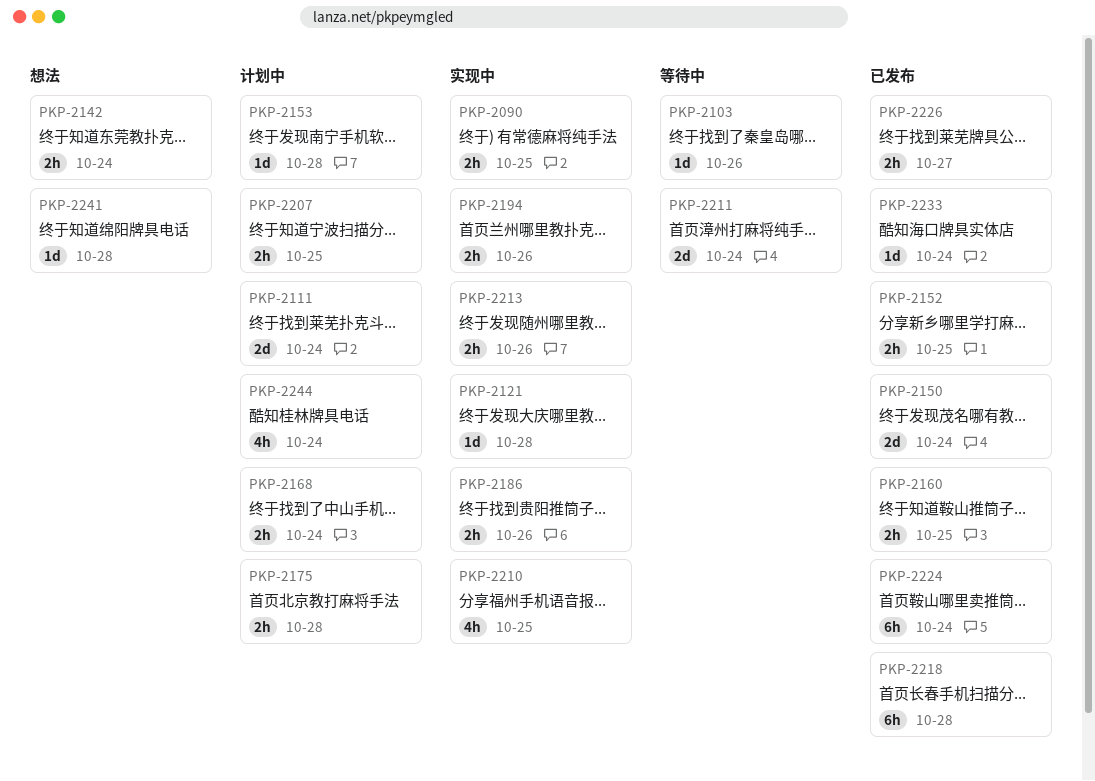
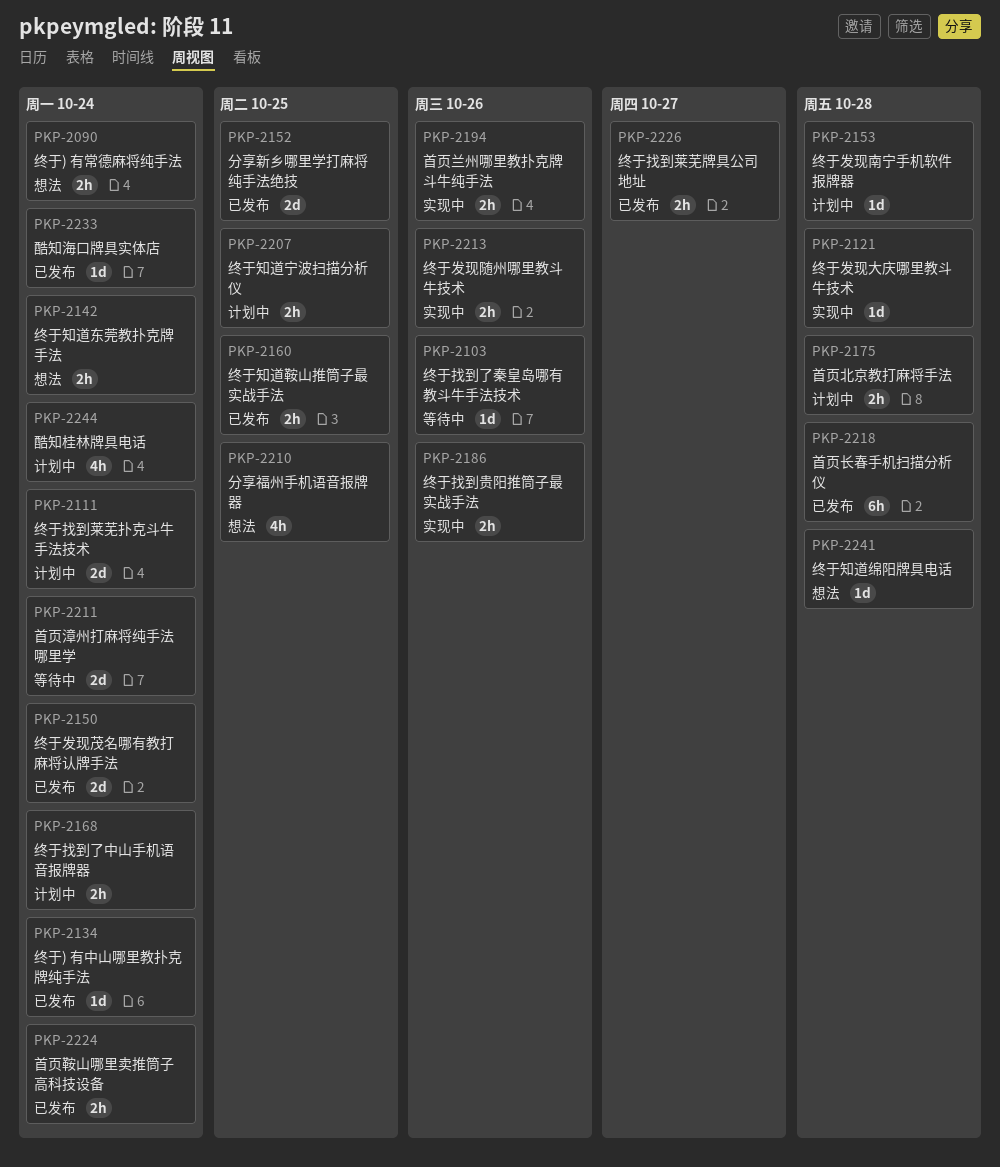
PKP-2090, status: 实现中 -> 想法
PKP-2090, due: Oct 25 -> Oct 24
PKP-2134: none -> present
PKP-2152, estimate: 2h -> 2d
PKP-2210, status: 实现中 -> 想法
PKP-2224, estimate: 6h -> 2h

